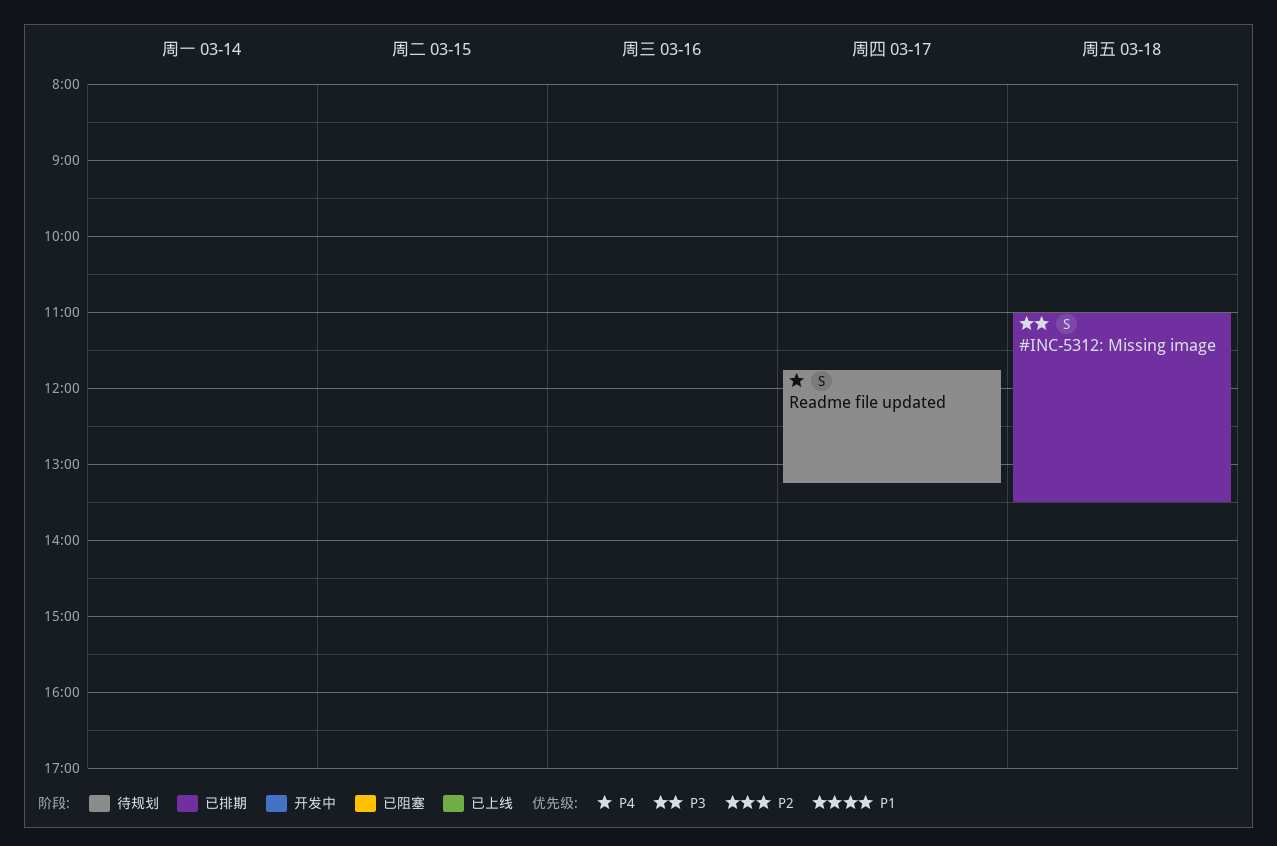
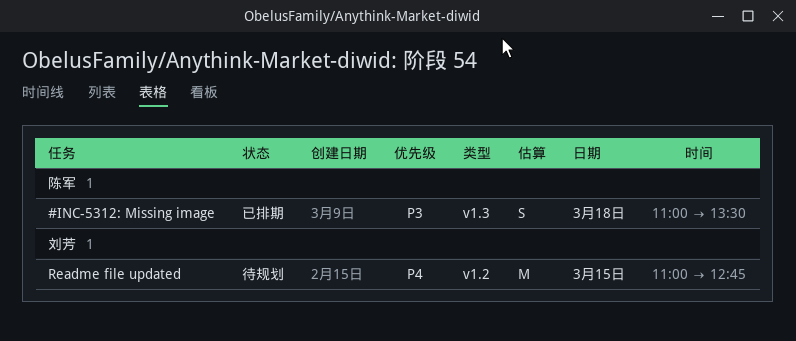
Readme file updated, estimate: S -> M
Readme file updated, day: Mar 17 -> Mar 15
Readme file updated, begins: 11:45 -> 11:00
Readme file updated, ends: 13:15 -> 12:45

